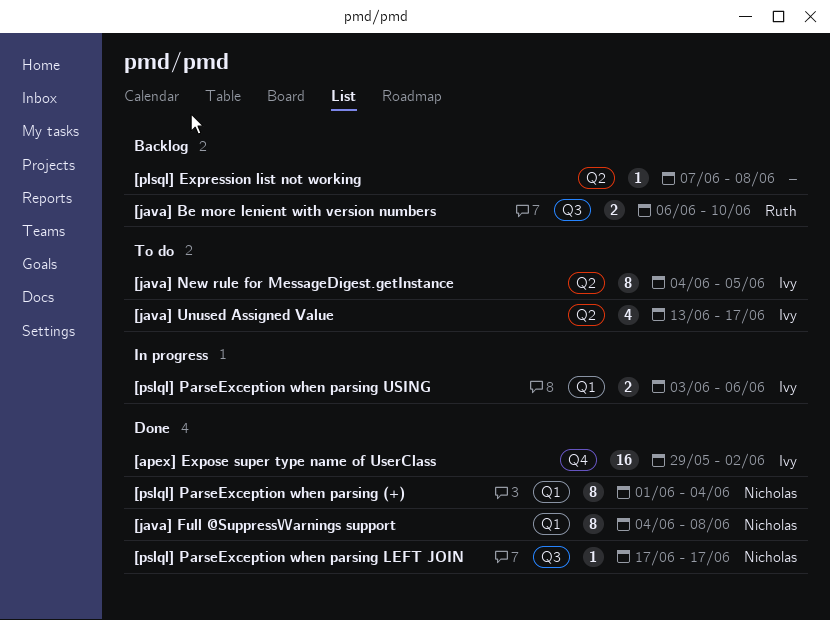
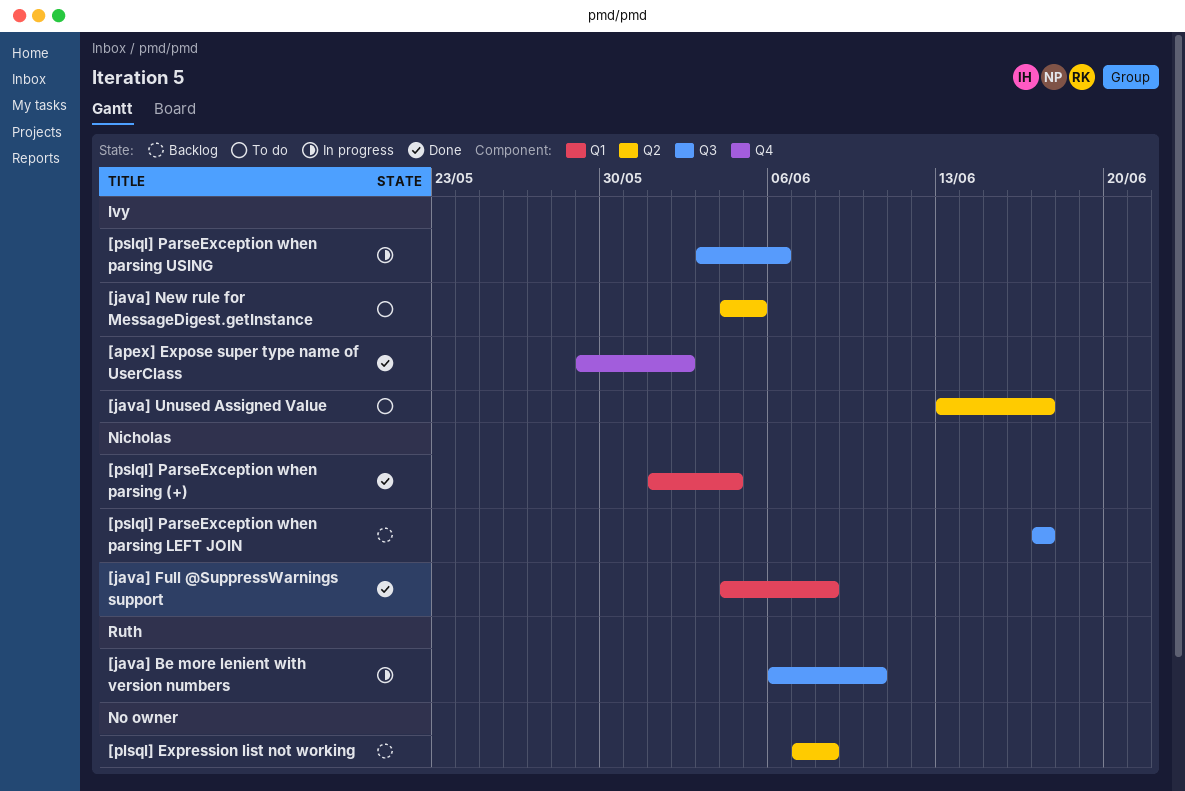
[java] Be more lenient with version numbers, status: Backlog -> In progress
[pslql] ParseException when parsing LEFT JOIN, status: Done -> Backlog
[pslql] ParseException when parsing USING, label: Q1 -> Q3

